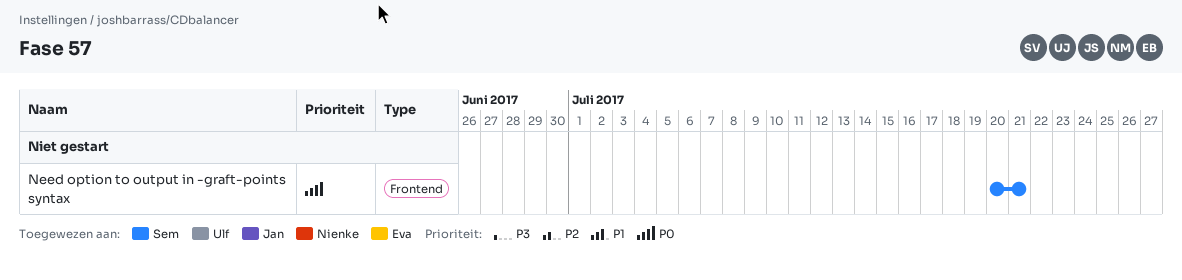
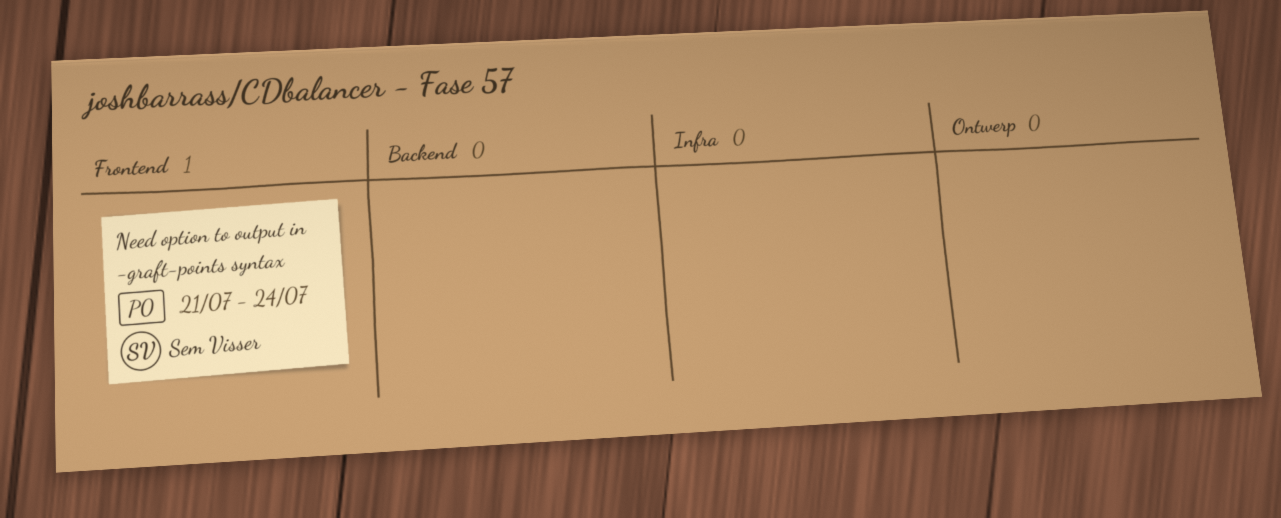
Need option to output in -graft-points syntax, start: Jul 20 -> Jul 21
Need option to output in -graft-points syntax, due: Jul 21 -> Jul 24

